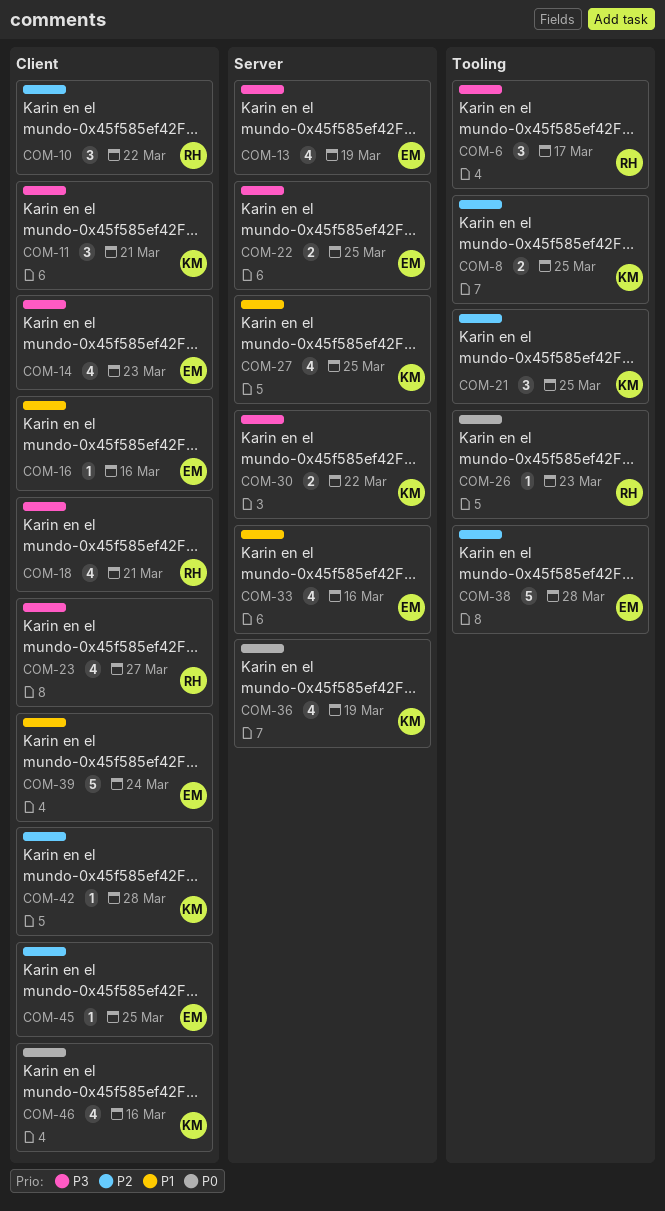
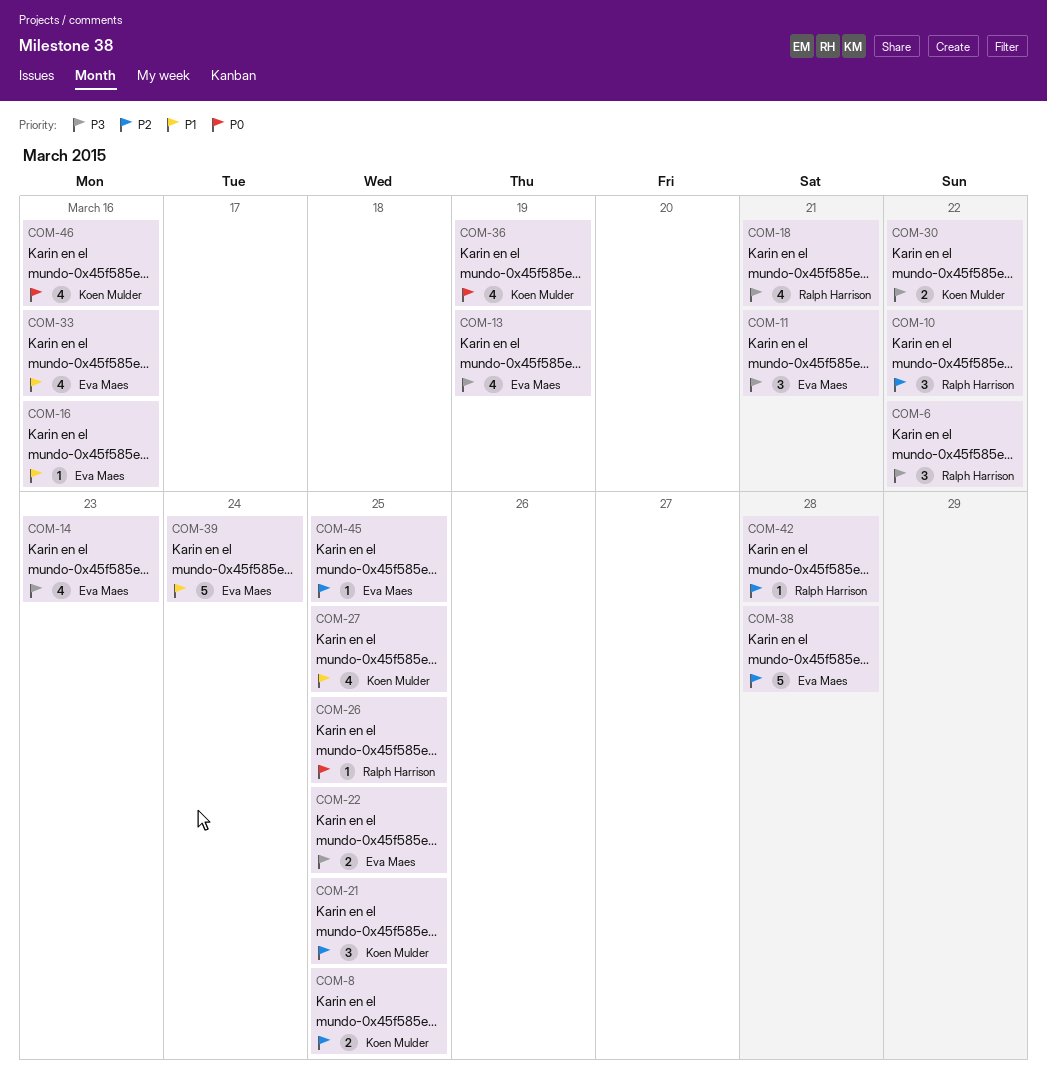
COM-6, due: Mar 17 -> Mar 22
COM-11, owner: Koen Mulder -> Eva Maes
COM-23: present -> none
COM-26, due: Mar 23 -> Mar 25
COM-42, owner: Koen Mulder -> Ralph Harrison

